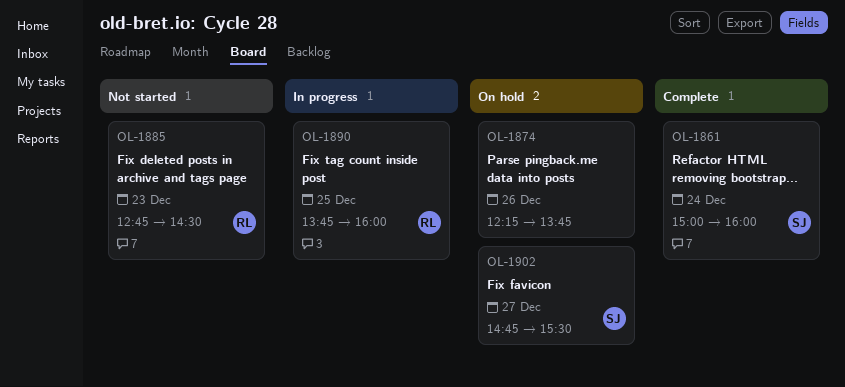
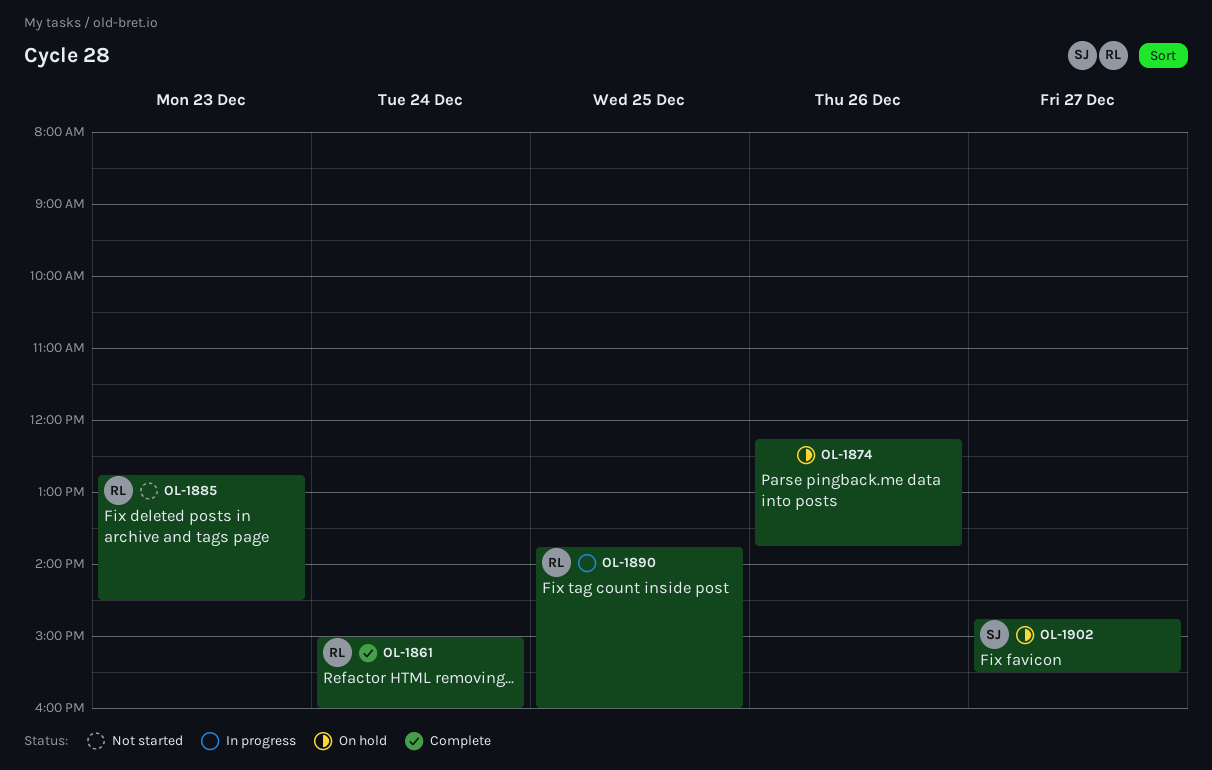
OL-1861, owner: SJ -> RL

